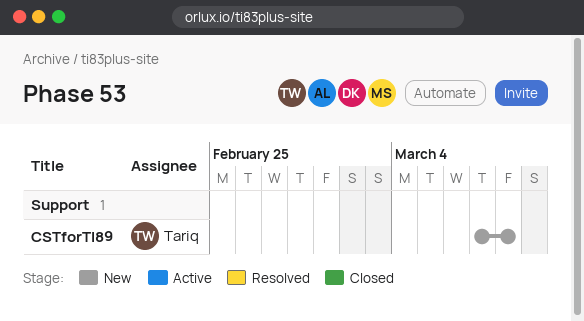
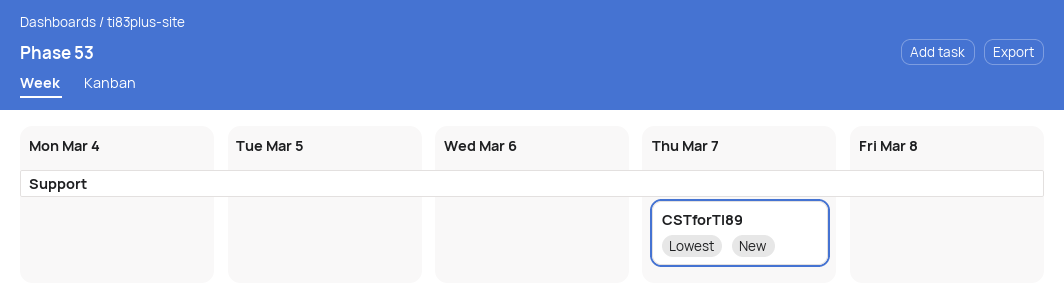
CSTforTI89, due: Mar 8 -> Mar 7

